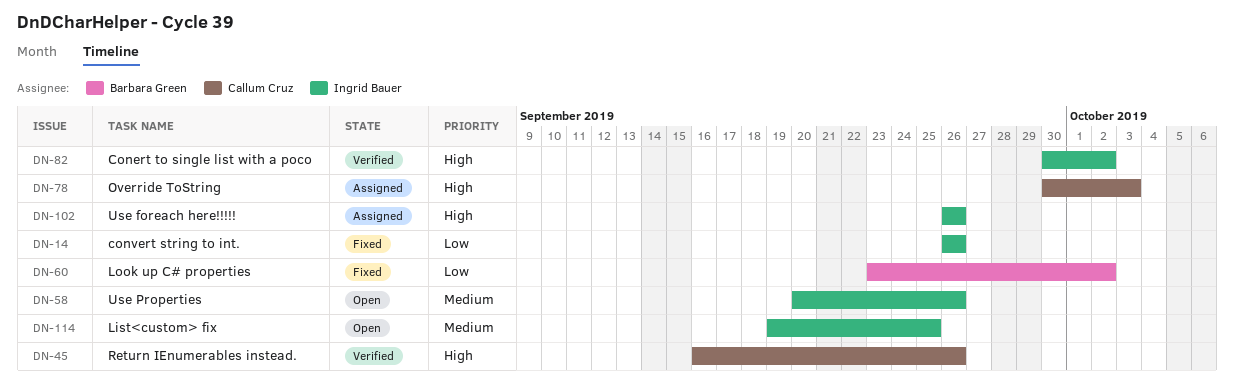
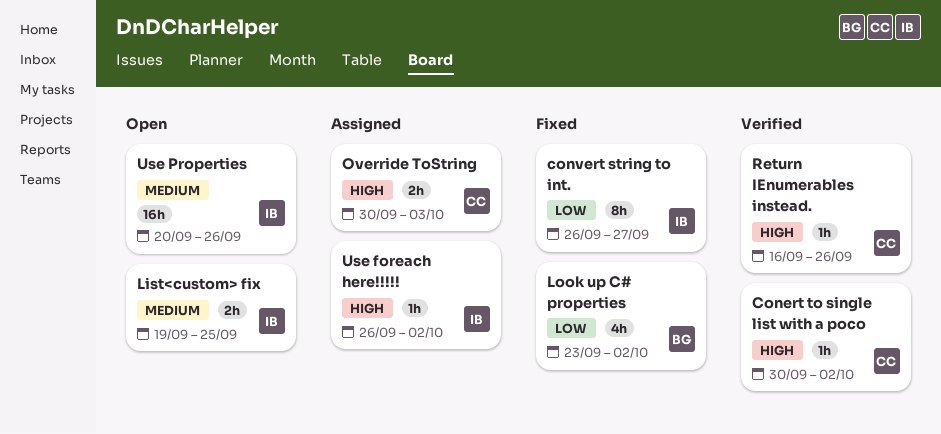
Conert to single list with a poco, owner: Ingrid Bauer -> Callum Cruz
convert string to int., due: Sep 26 -> Sep 27
Use foreach here!!!!!, due: Sep 26 -> Oct 2

